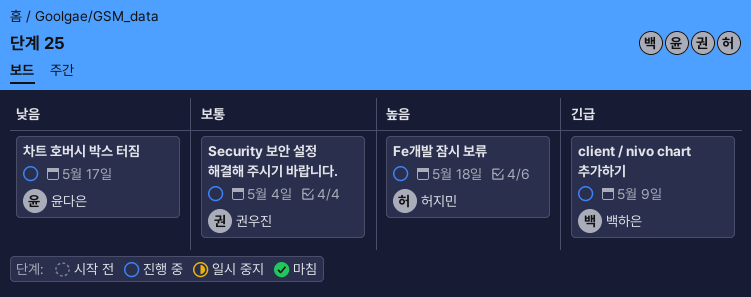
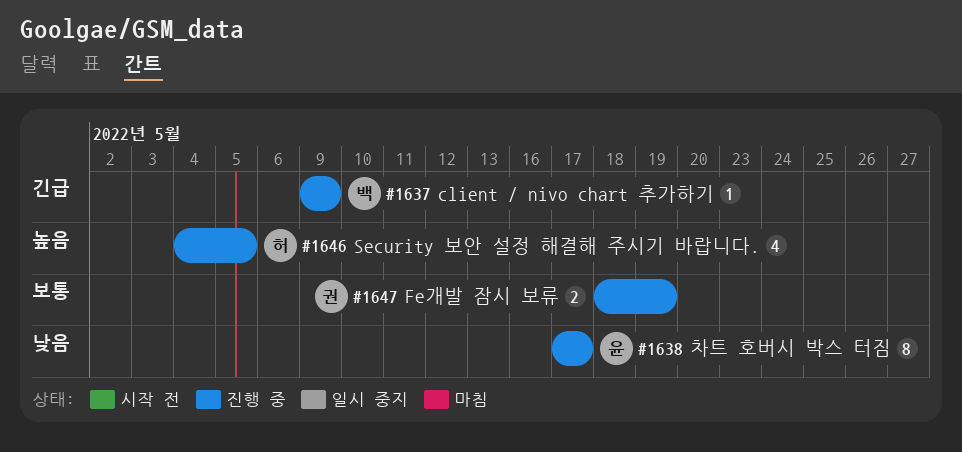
Fe개발 잠시 보류, owner: 허지민 -> 권우진
Fe개발 잠시 보류, priority: 높음 -> 보통
Fe개발 잠시 보류, due: May 18 -> May 19
Security 보안 설정 해결해 주시기 바랍니다., owner: 권우진 -> 허지민
Security 보안 설정 해결해 주시기 바랍니다., priority: 보통 -> 높음
Security 보안 설정 해결해 주시기 바랍니다., due: May 4 -> May 5

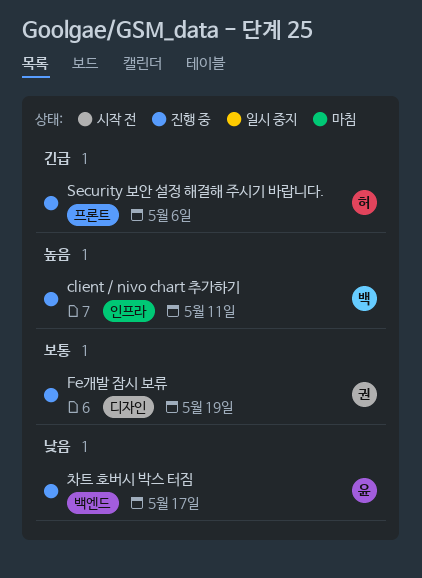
client / nivo chart 추가하기, priority: 긴급 -> 높음
client / nivo chart 추가하기, due: May 9 -> May 11
Security 보안 설정 해결해 주시기 바랍니다., priority: 높음 -> 긴급
Security 보안 설정 해결해 주시기 바랍니다., due: May 5 -> May 6

